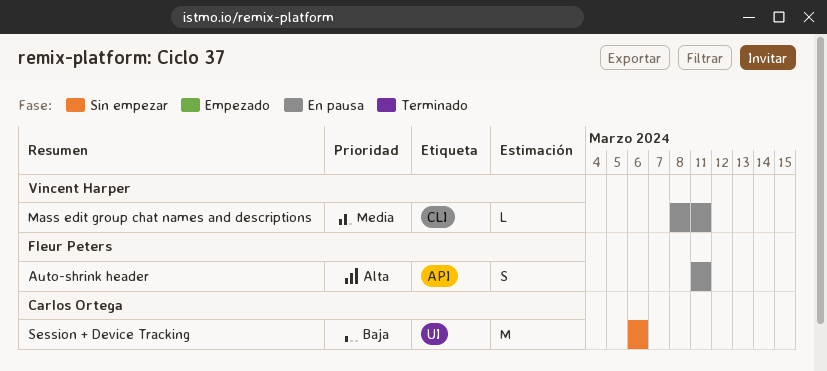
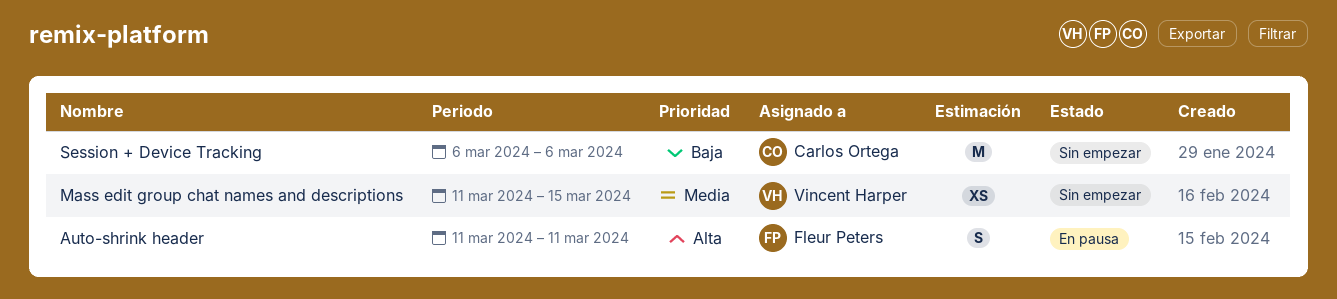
Mass edit group chat names and descriptions, status: En pausa -> Sin empezar
Mass edit group chat names and descriptions, estimate: L -> XS
Mass edit group chat names and descriptions, start: Mar 8 -> Mar 11
Mass edit group chat names and descriptions, due: Mar 11 -> Mar 15

